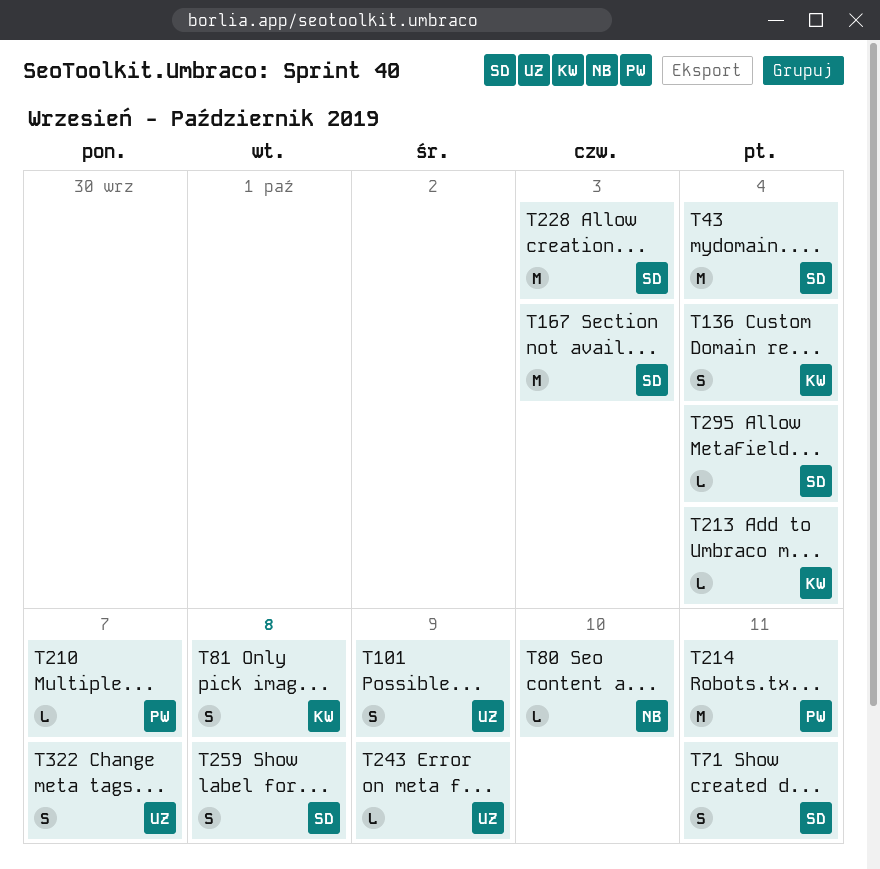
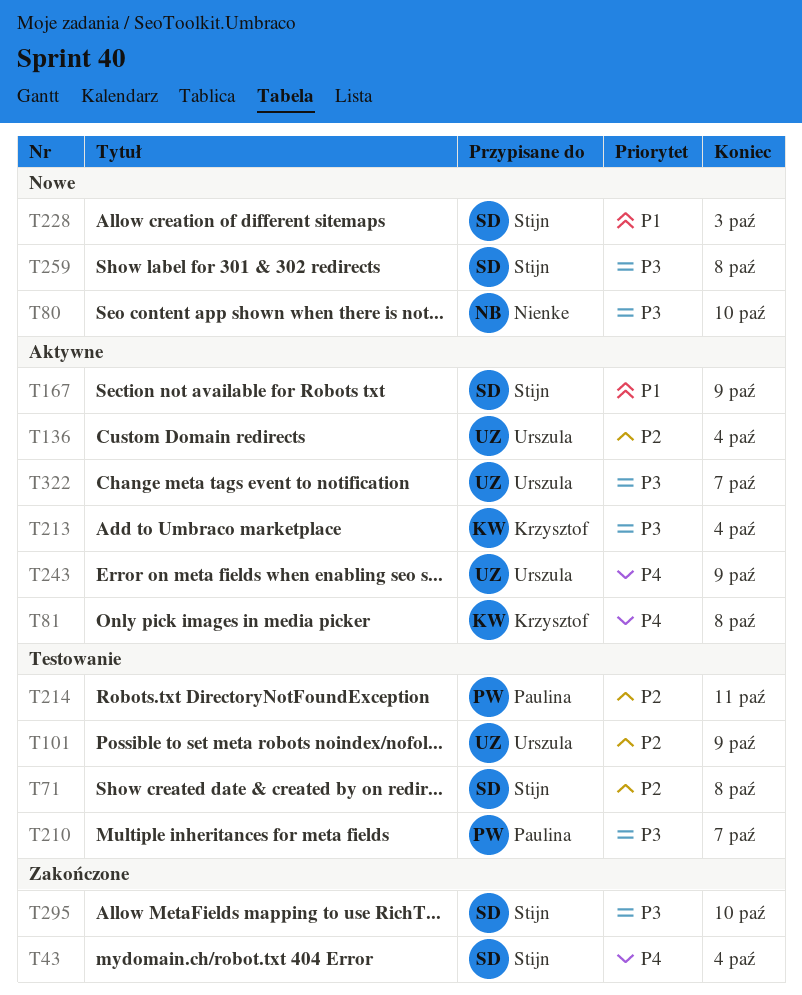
T71, due: Oct 11 -> Oct 8
T136, owner: Krzysztof -> Urszula
T167, due: Oct 3 -> Oct 9
T295, due: Oct 4 -> Oct 10

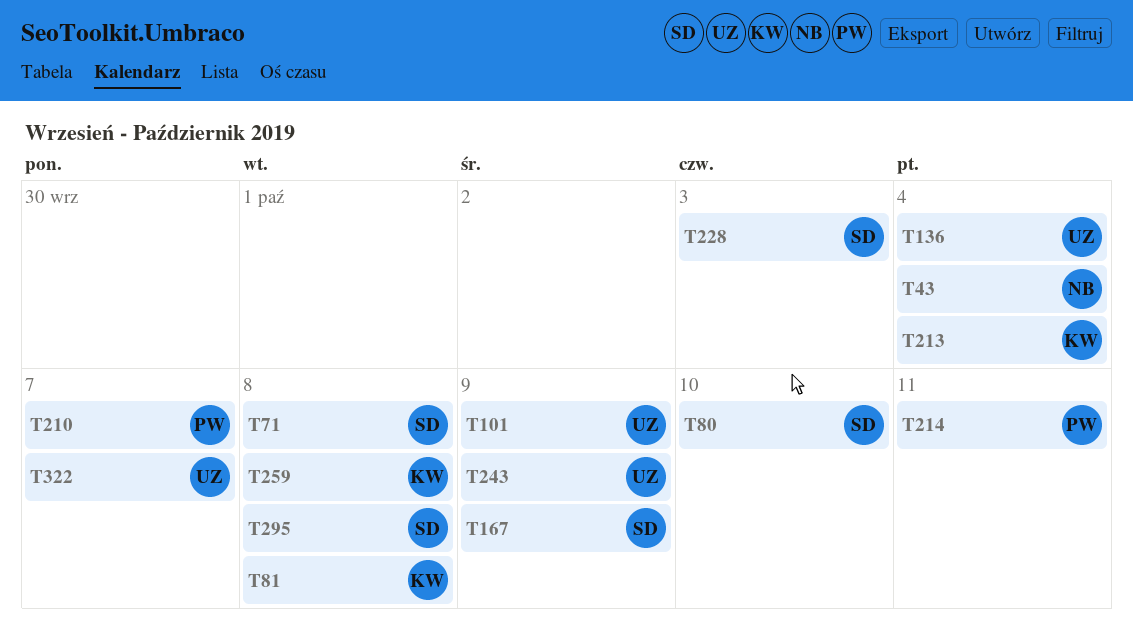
T43, owner: Stijn -> Nienke
T80, owner: Nienke -> Stijn
T259, owner: Stijn -> Krzysztof
T295, due: Oct 10 -> Oct 8

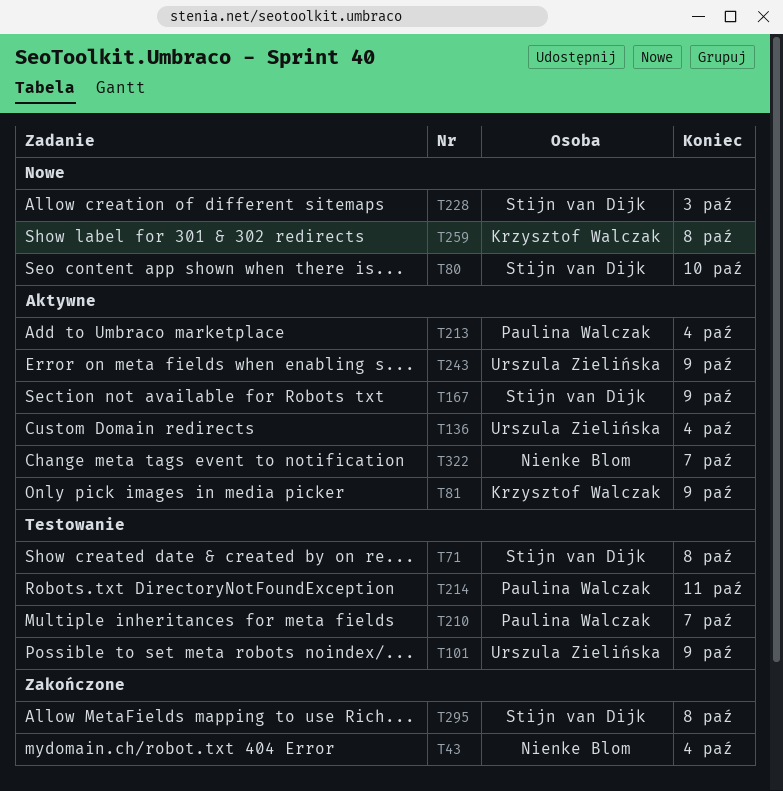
T81, due: Oct 8 -> Oct 9
T213, owner: Krzysztof Walczak -> Paulina Walczak
T322, owner: Urszula Zielińska -> Nienke Blom

